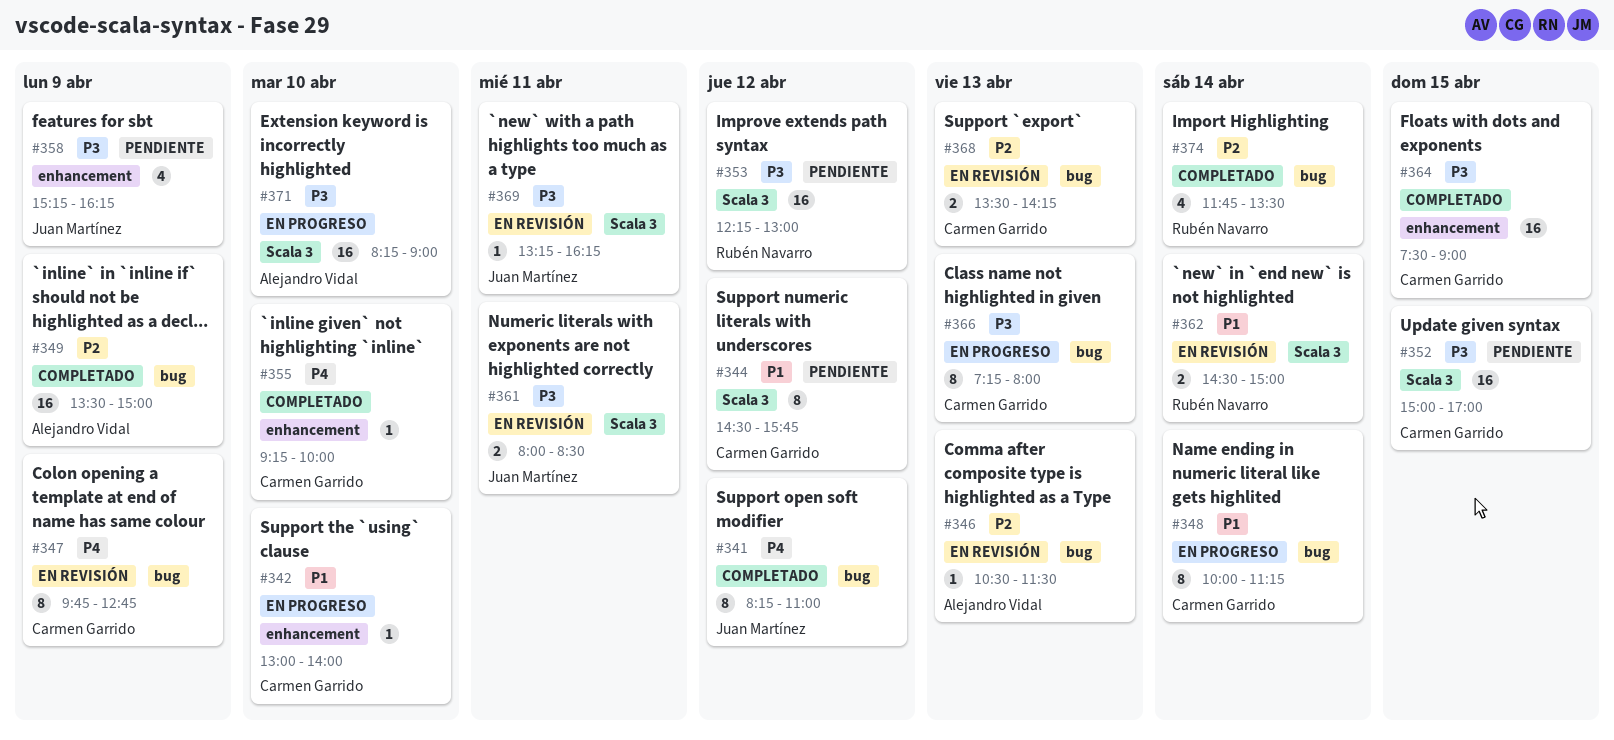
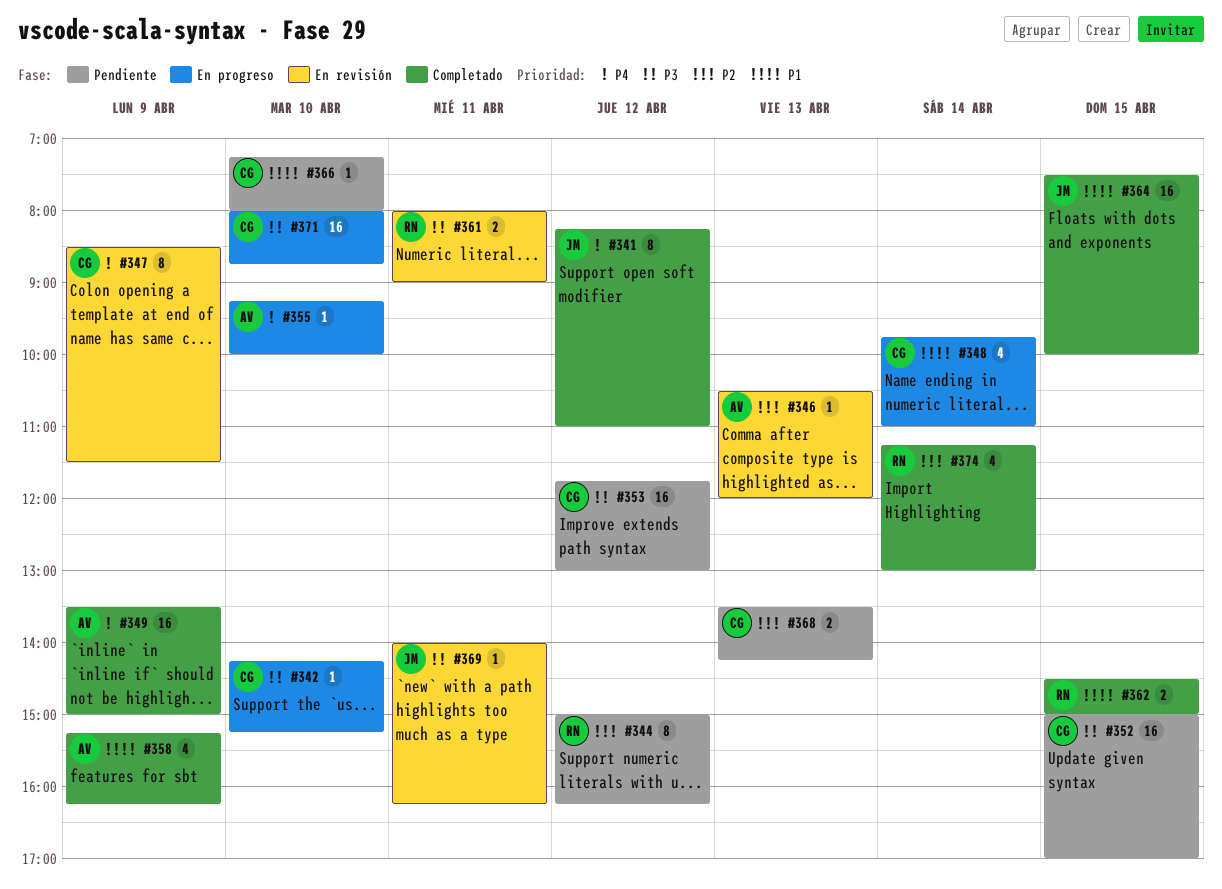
#342, priority: P1 -> P3
#342, begins: 13:00 -> 14:15
#342, ends: 14:00 -> 15:15
#344, owner: Carmen Garrido -> Rubén Navarro
#344, priority: P1 -> P2
#344, begins: 14:30 -> 15:00
#344, ends: 15:45 -> 16:15
#346, ends: 11:30 -> 12:00
#347, begins: 09:45 -> 08:30
#347, ends: 12:45 -> 11:30
#348, estimate: 8 -> 4
#348, begins: 10:00 -> 09:45
#348, ends: 11:15 -> 11:00
#349, priority: P2 -> P4
#353, owner: Rubén Navarro -> Carmen Garrido
#353, begins: 12:15 -> 11:45
#355, status: Completado -> En progreso
#355, owner: Carmen Garrido -> Alejandro Vidal
#358, status: Pendiente -> Completado
#358, owner: Juan Martínez -> Alejandro Vidal
#358, priority: P3 -> P1
#361, owner: Juan Martínez -> Rubén Navarro
#361, ends: 08:30 -> 09:00
#362, status: En revisión -> Completado
#362, day: Apr 14 -> Apr 15
#364, owner: Carmen Garrido -> Juan Martínez
#364, priority: P3 -> P1
#364, ends: 09:00 -> 10:00
#366, status: En progreso -> Pendiente
#366, priority: P3 -> P1
#366, estimate: 8 -> 1
#366, day: Apr 13 -> Apr 10
#368, status: En revisión -> Pendiente
#369, begins: 13:15 -> 14:00
#371, owner: Alejandro Vidal -> Carmen Garrido
#371, begins: 08:15 -> 08:00
#371, ends: 09:00 -> 08:45
#374, begins: 11:45 -> 11:15
#374, ends: 13:30 -> 13:00

